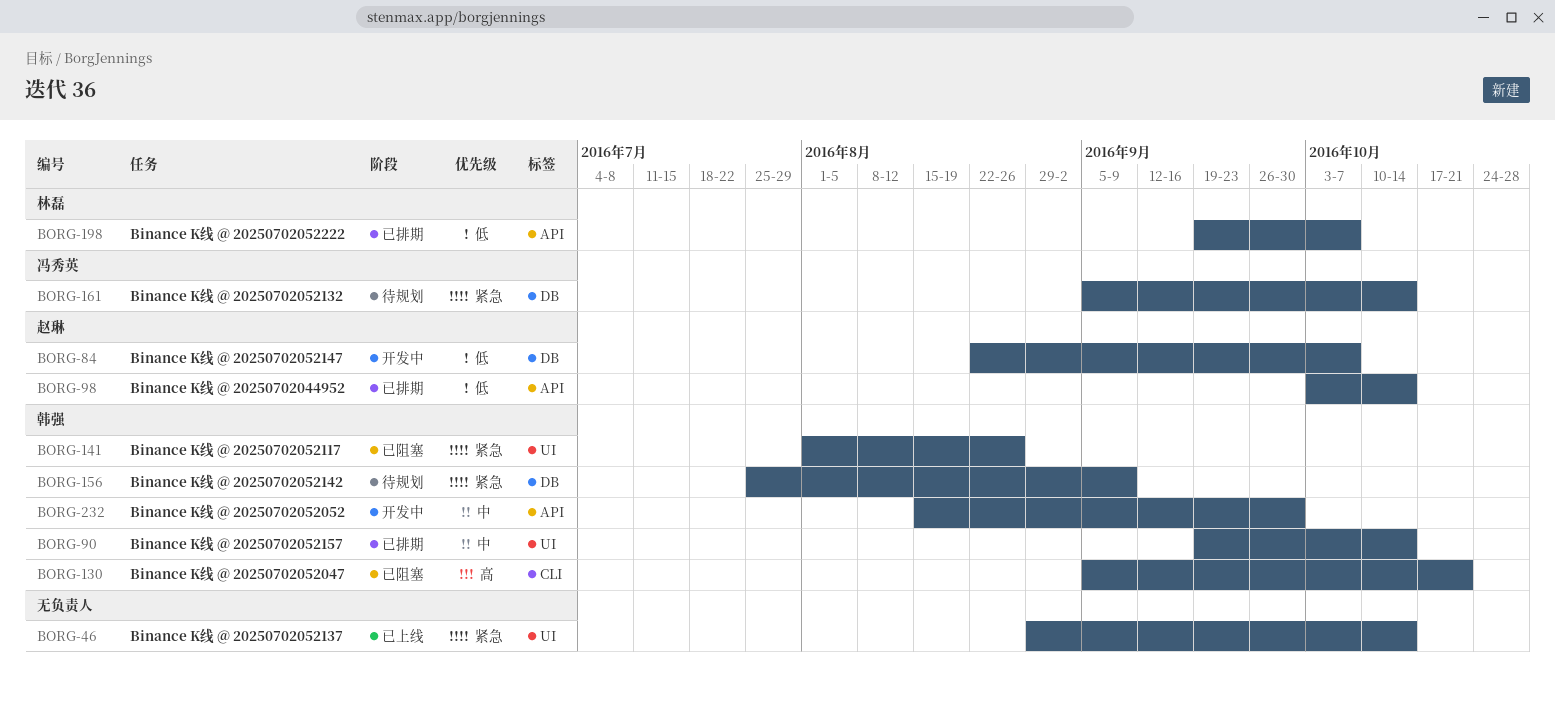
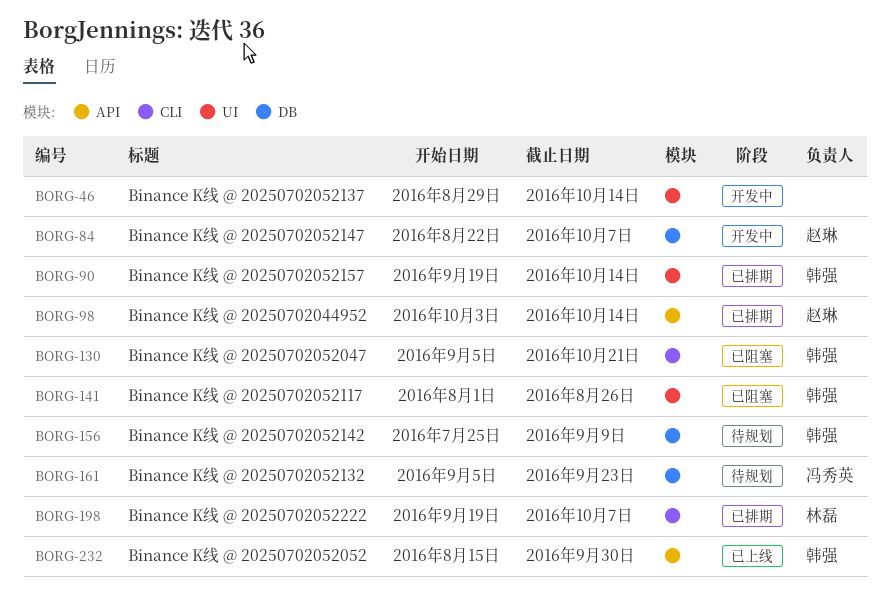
BORG-46, status: 已上线 -> 开发中
BORG-161, due: Oct 14 -> Sep 23
BORG-198, label: API -> CLI
BORG-232, status: 开发中 -> 已上线

